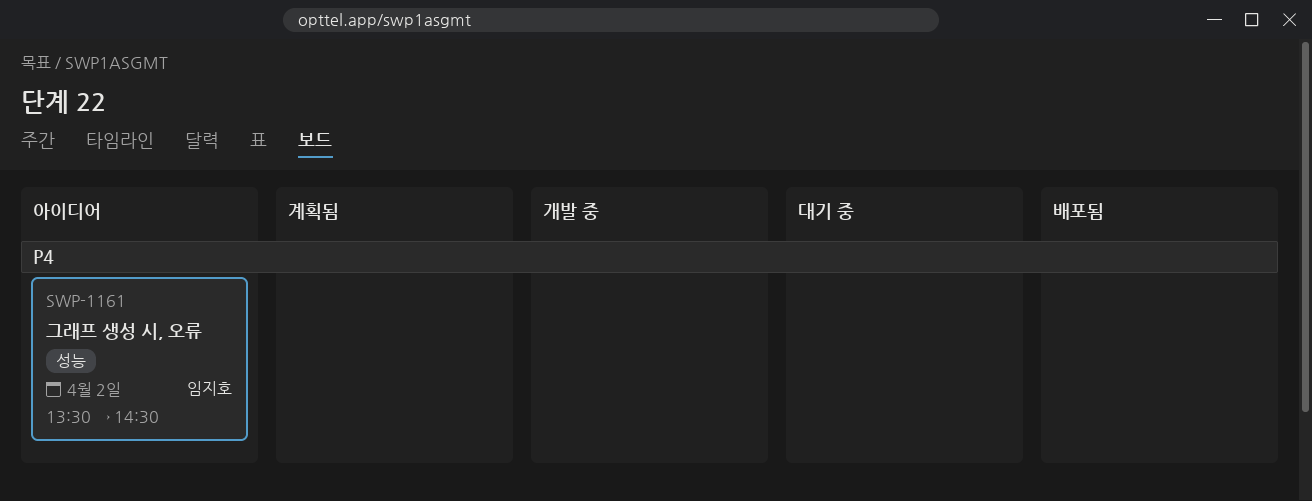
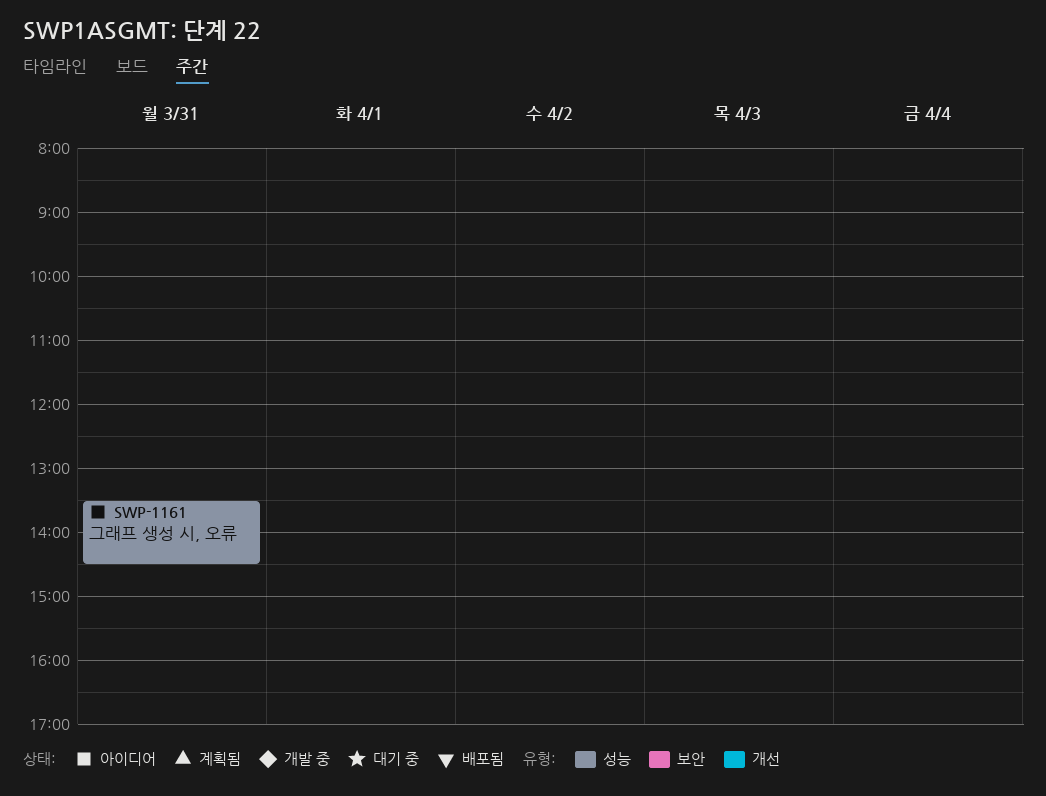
SWP-1161, day: Apr 2 -> Mar 31

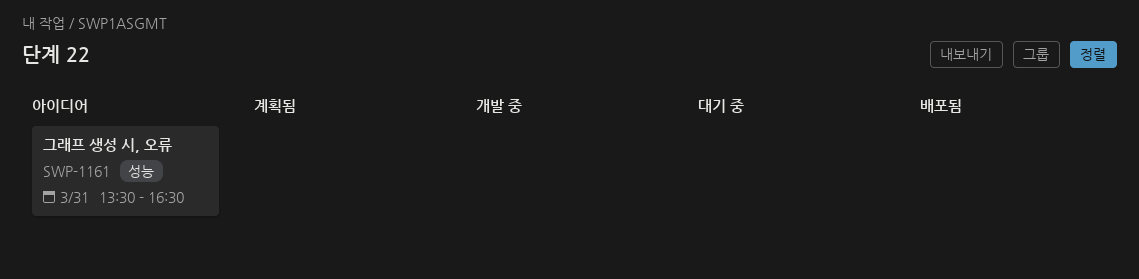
SWP-1161, ends: 14:30 -> 16:30

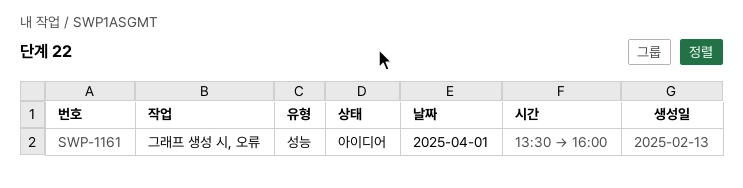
SWP-1161, day: Mar 31 -> Apr 1
SWP-1161, ends: 16:30 -> 16:00

